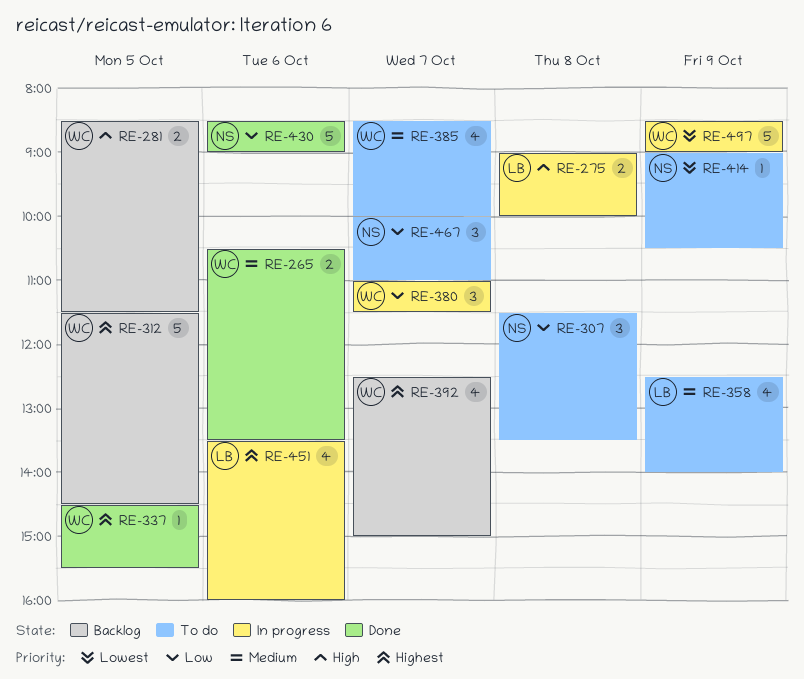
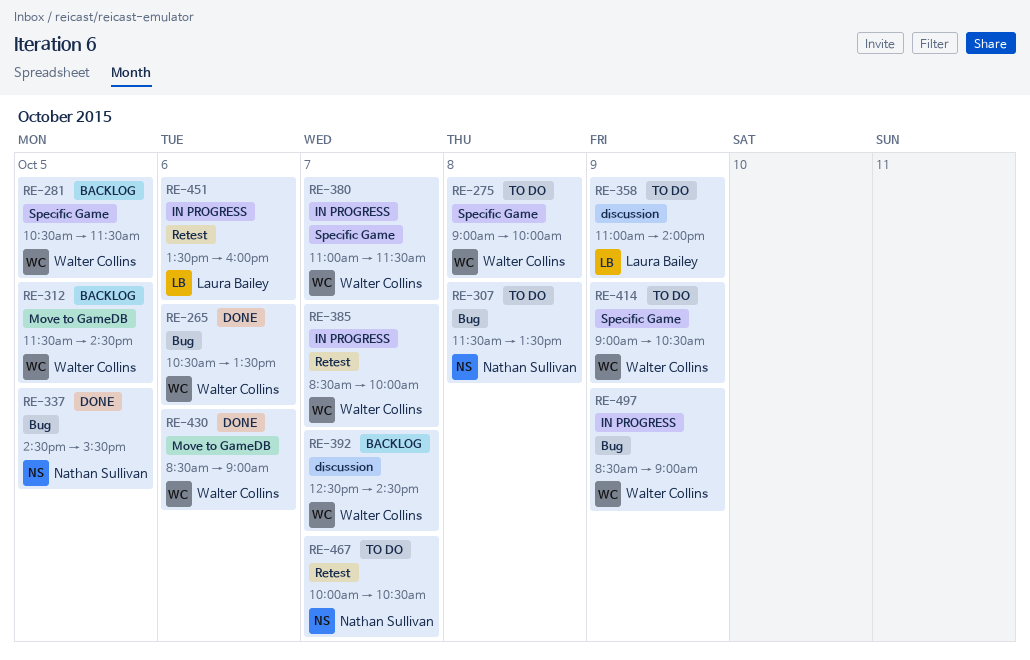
RE-275, status: In progress -> To do
RE-275, owner: Laura Bailey -> Walter Collins
RE-281, begins: 08:30 -> 10:30
RE-337, owner: Walter Collins -> Nathan Sullivan
RE-358, begins: 12:30 -> 11:00
RE-385, status: To do -> In progress
RE-392, ends: 15:00 -> 14:30
RE-414, owner: Nathan Sullivan -> Walter Collins
RE-430, owner: Nathan Sullivan -> Walter Collins
RE-467, ends: 11:00 -> 10:30

